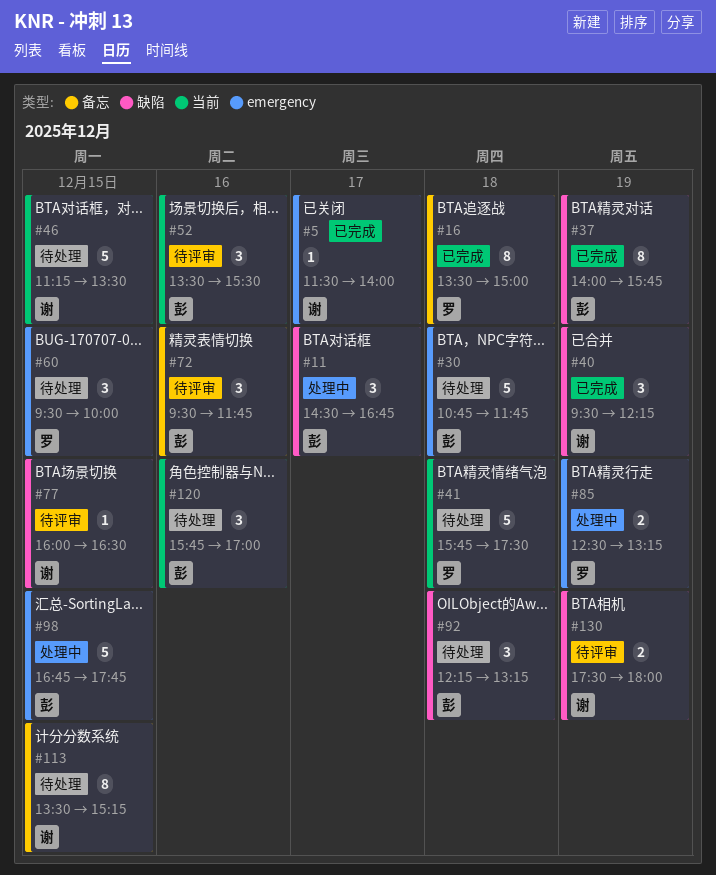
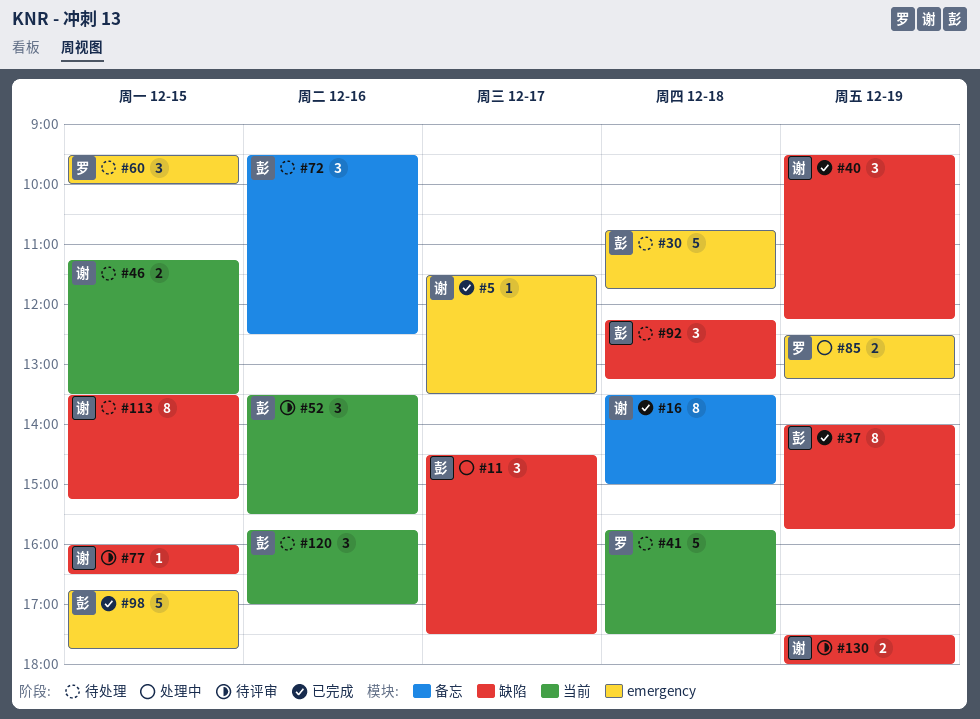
#5, ends: 14:00 -> 13:30
#11, ends: 16:45 -> 17:30
#16, owner: 罗 -> 谢
#46, estimate: 5 -> 2
#72, status: 待评审 -> 待处理
#72, ends: 11:45 -> 12:30
#98, status: 处理中 -> 已完成
#113, label: 备忘 -> 缺陷

